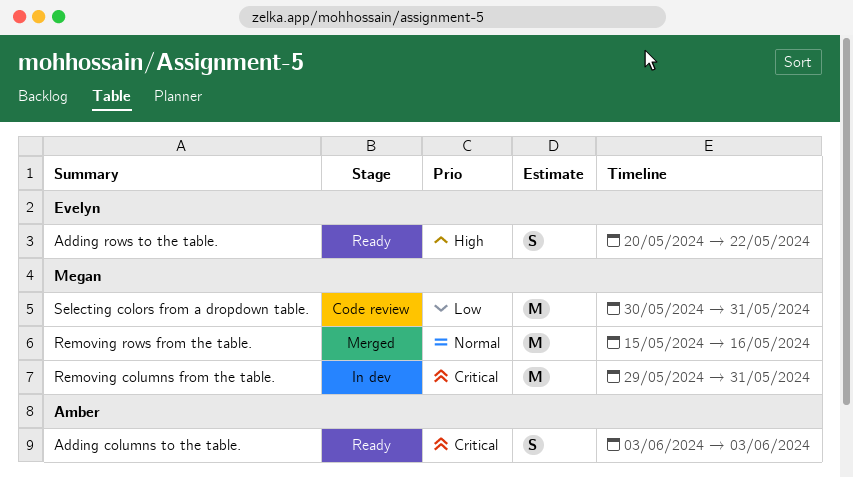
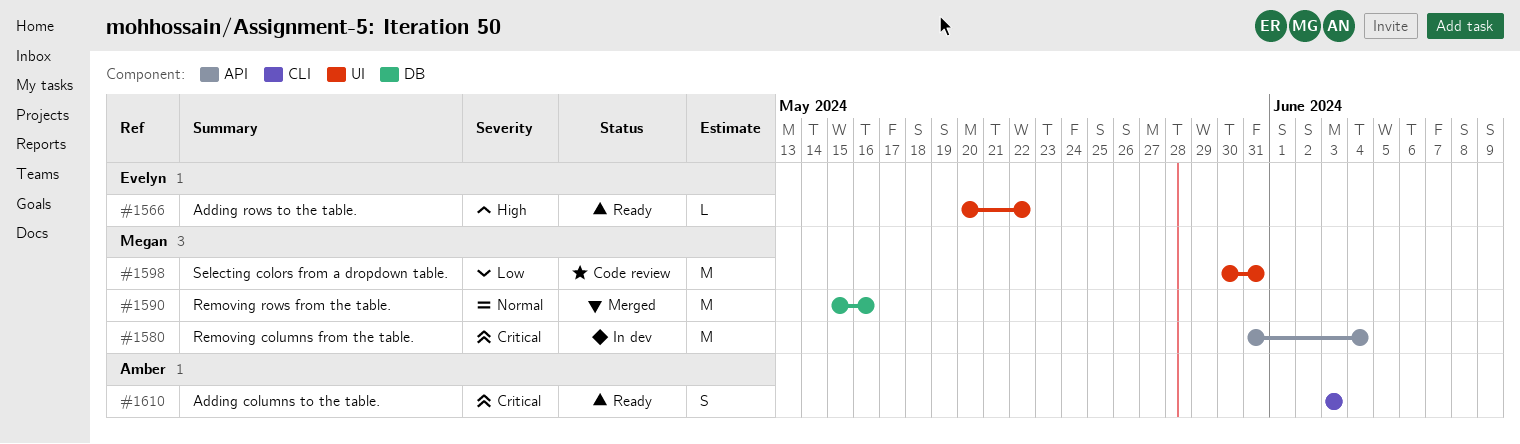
Adding rows to the table., estimate: S -> L
Removing columns from the table., start: May 29 -> May 31
Removing columns from the table., due: May 31 -> Jun 4

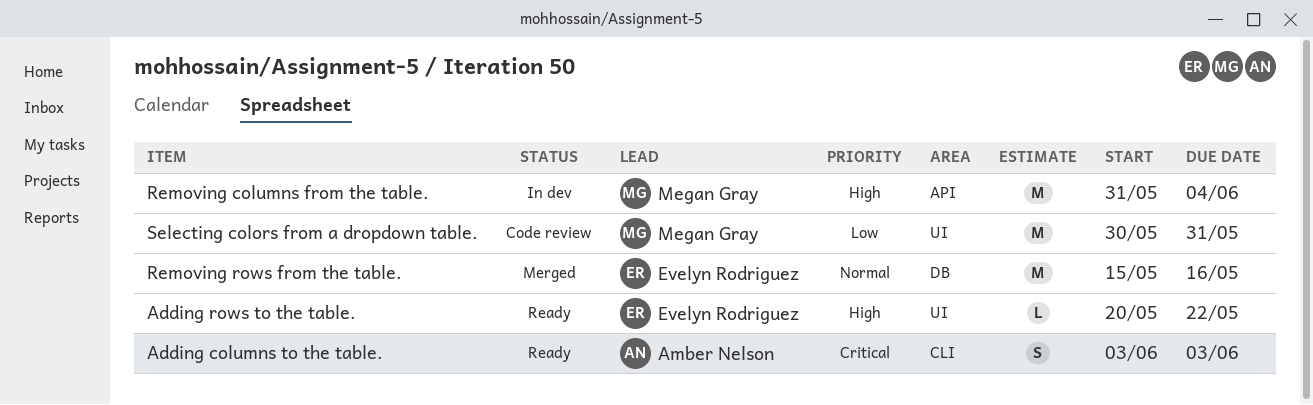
Removing columns from the table., priority: Critical -> High
Removing rows from the table., owner: Megan Gray -> Evelyn Rodriguez

